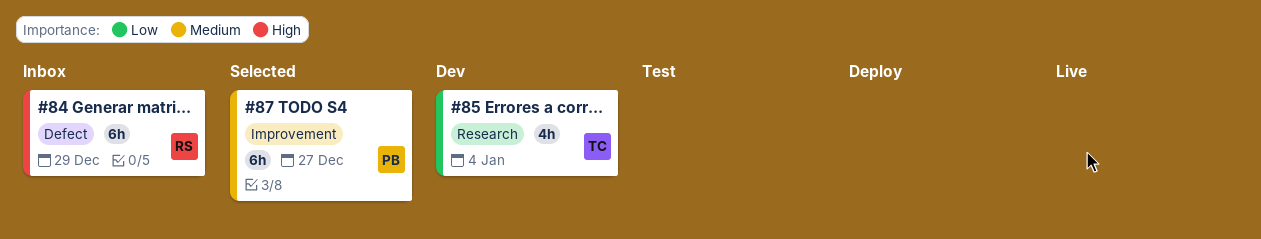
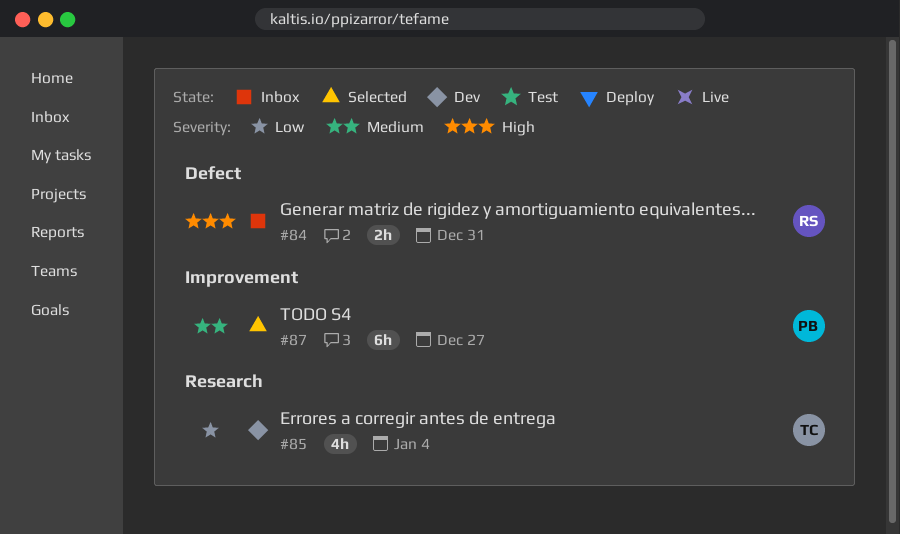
#84, estimate: 6h -> 2h
#84, due: Dec 29 -> Dec 31

